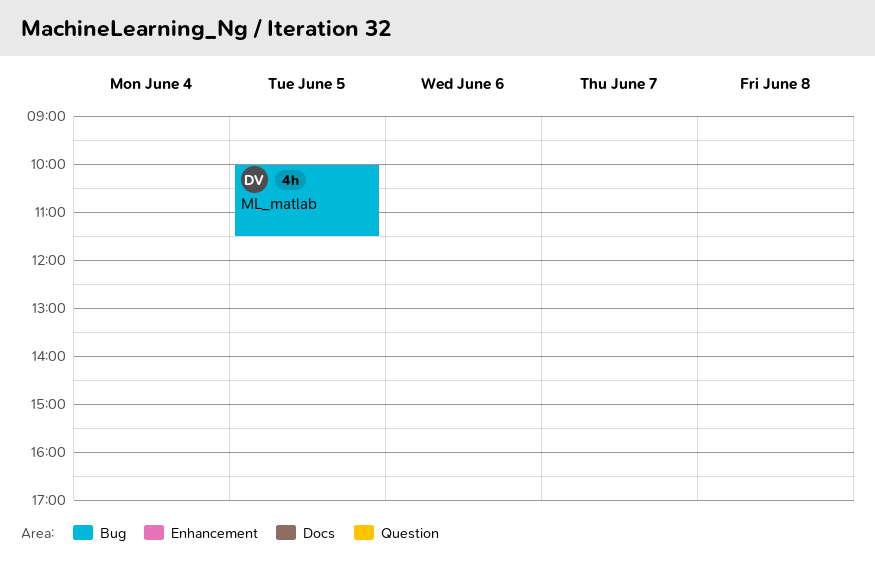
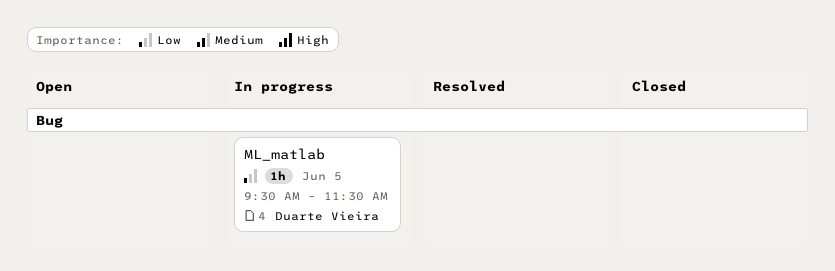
ML_matlab, estimate: 4h -> 1h
ML_matlab, begins: 10:00 -> 09:30

